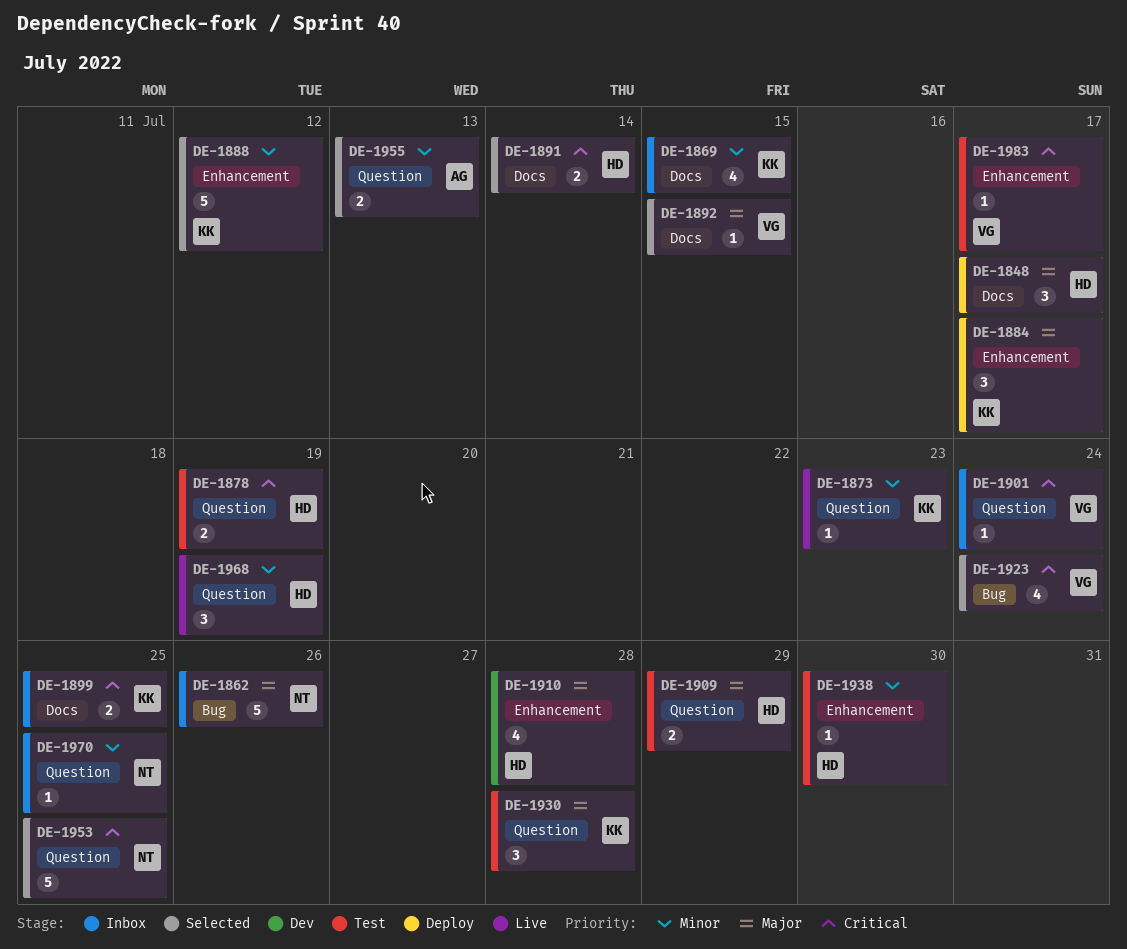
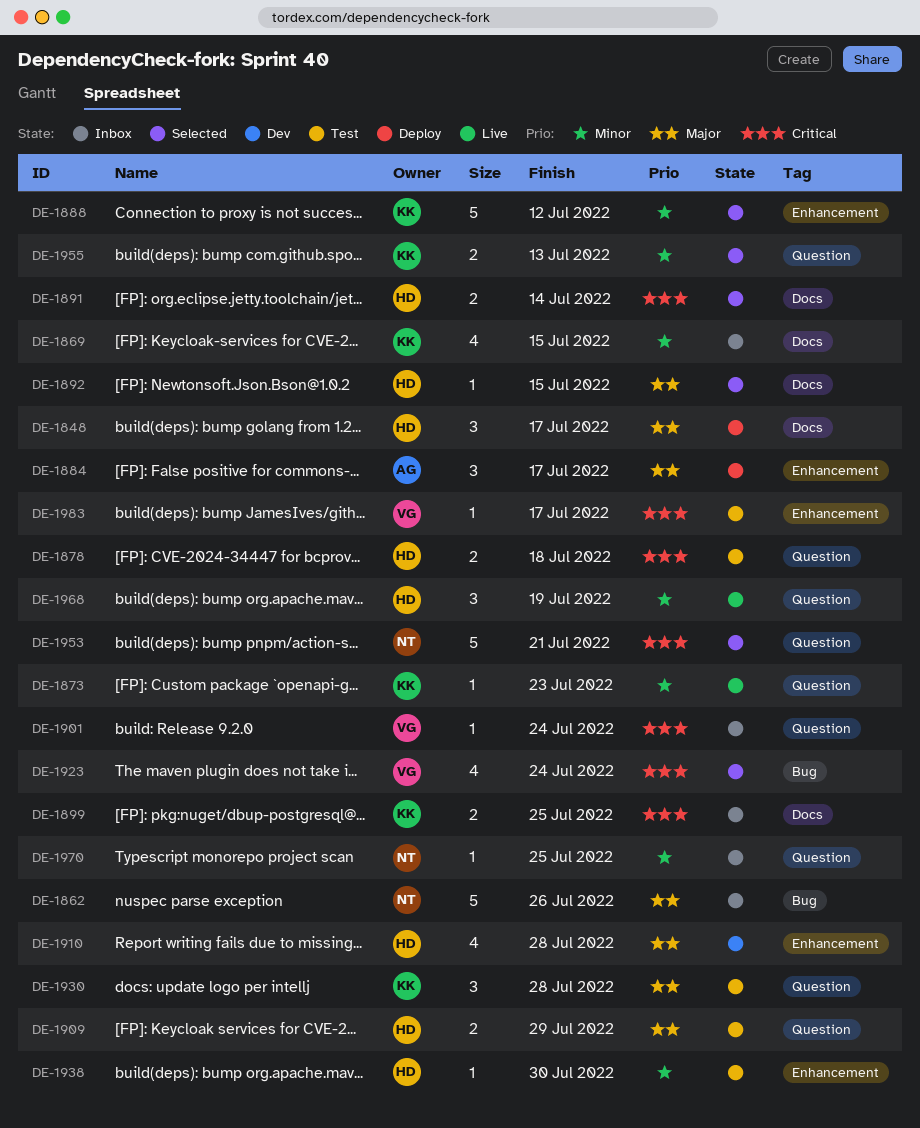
DE-1878, due: Jul 19 -> Jul 18
DE-1884, owner: KK -> AG
DE-1892, owner: VG -> HD
DE-1953, due: Jul 25 -> Jul 21
DE-1955, owner: AG -> KK

